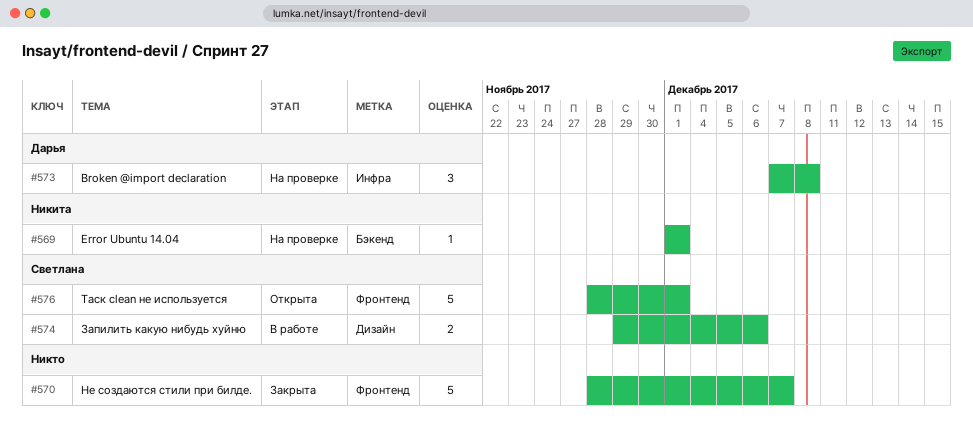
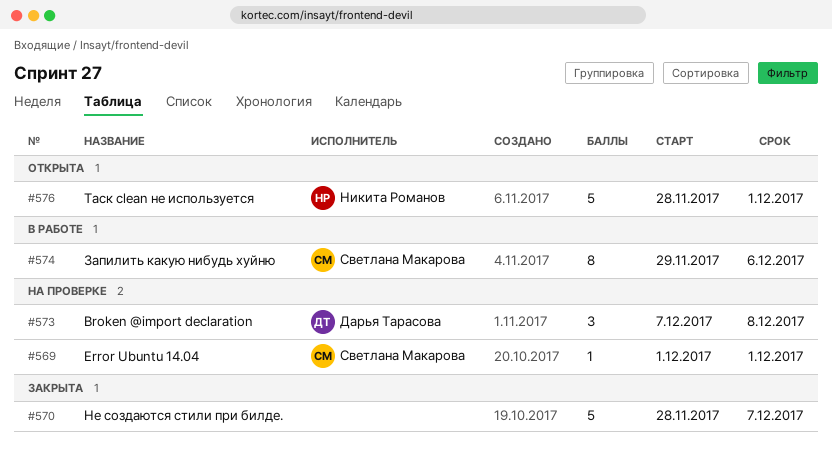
#569, owner: Никита Романов -> Светлана Макарова
#574, estimate: 2 -> 8
#576, owner: Светлана Макарова -> Никита Романов

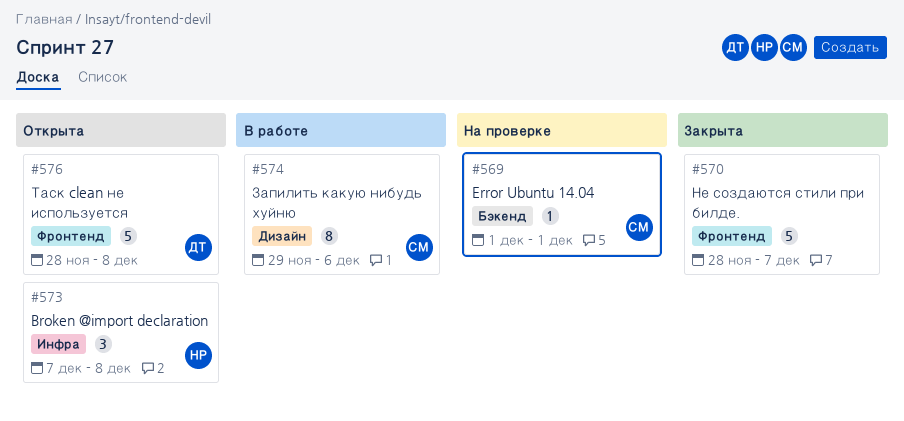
#573, status: На проверке -> Открыта
#573, owner: Дарья Тарасова -> Никита Романов
#576, owner: Никита Романов -> Дарья Тарасова
#576, due: Dec 1 -> Dec 8

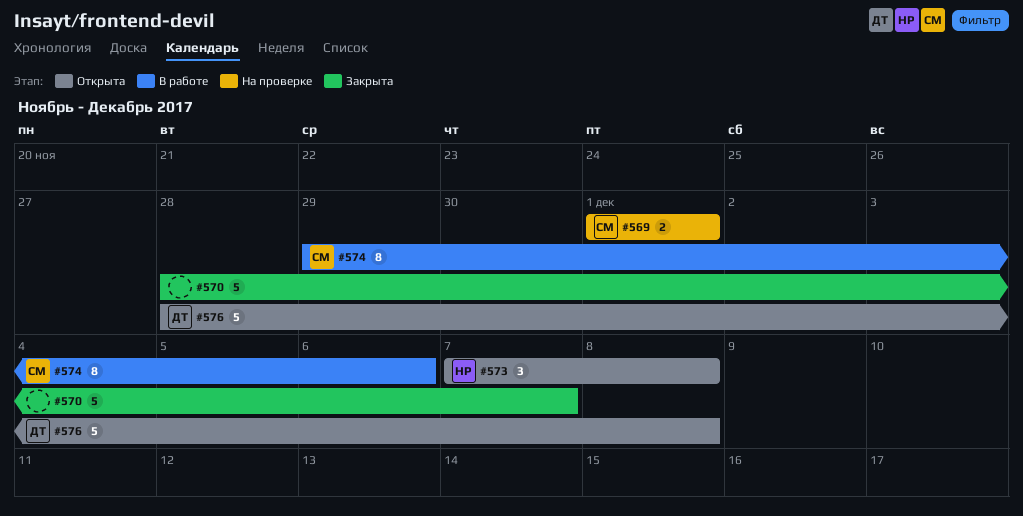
#569, estimate: 1 -> 2

